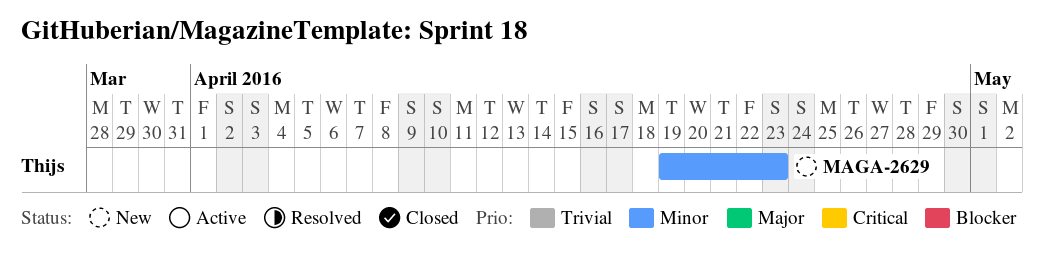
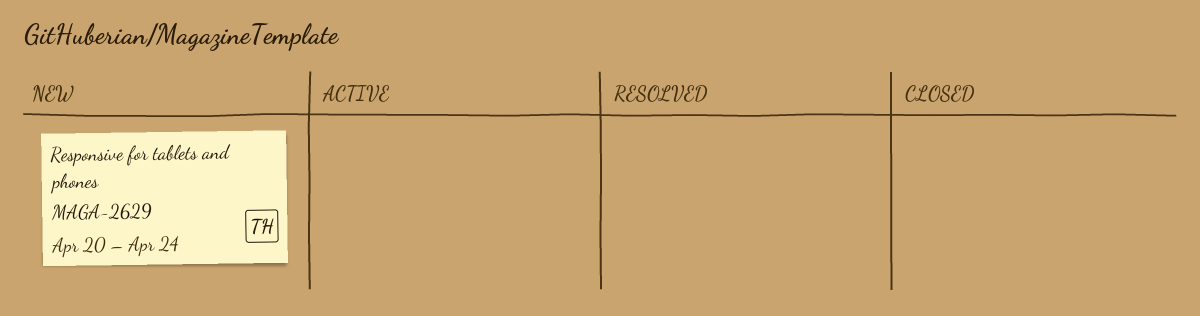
MAGA-2629, start: Apr 19 -> Apr 20
MAGA-2629, due: Apr 23 -> Apr 24

